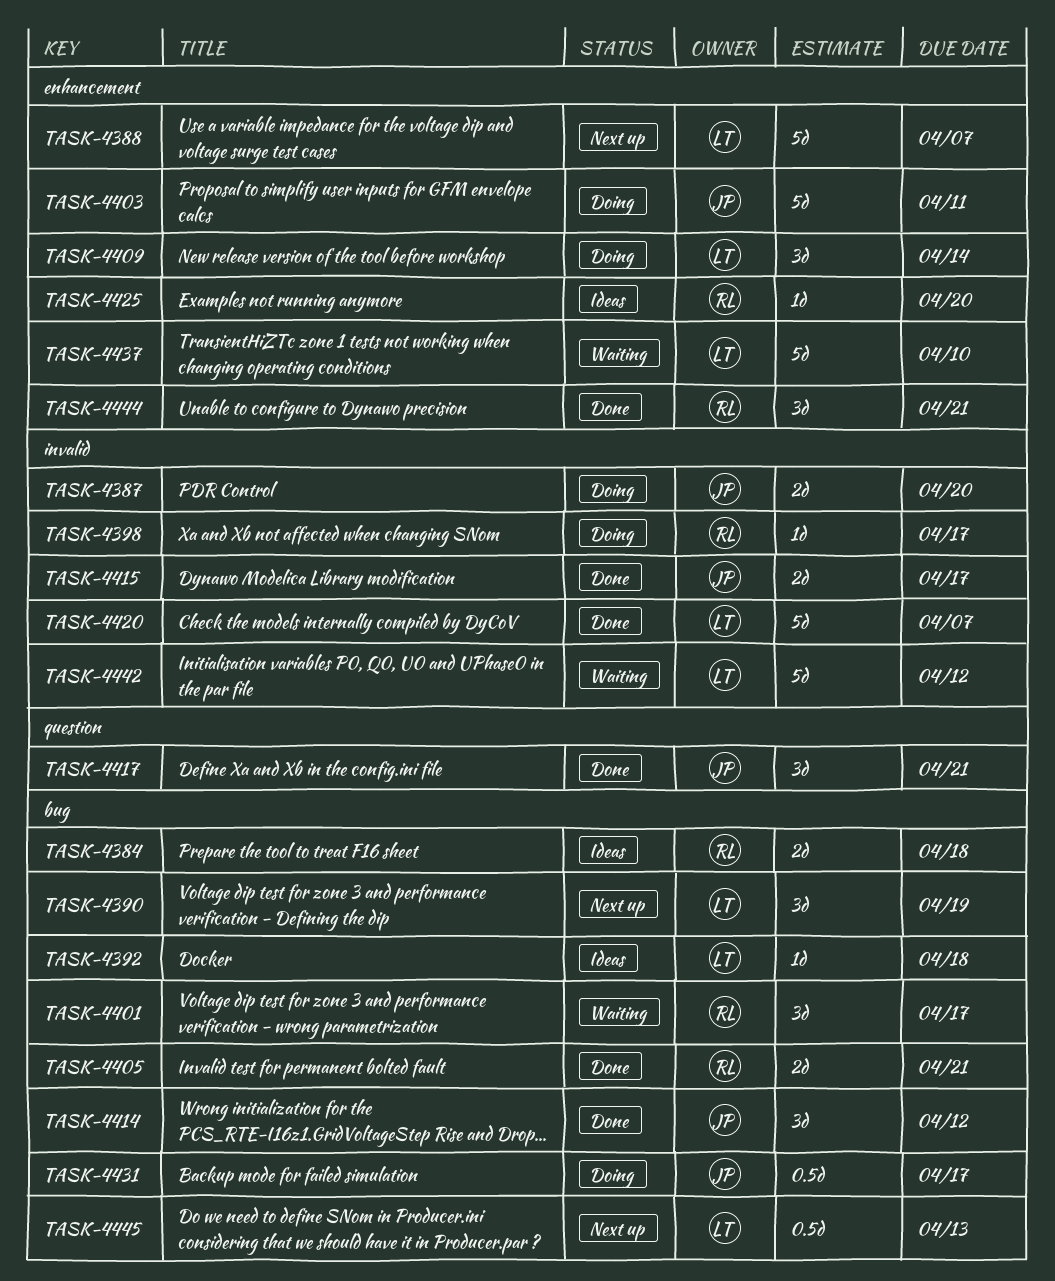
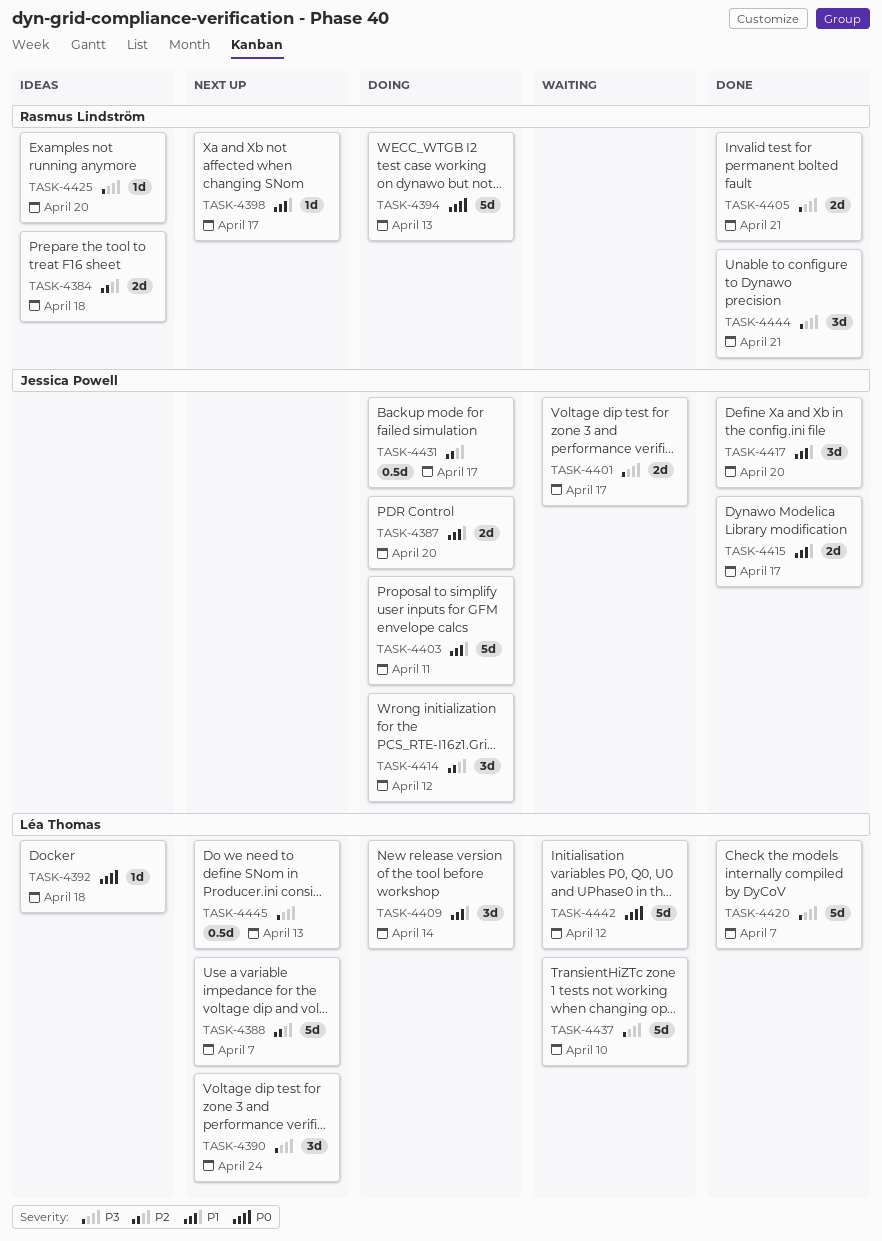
TASK-4390, due: Apr 19 -> Apr 24
TASK-4394: none -> present
TASK-4398, status: Doing -> Next up
TASK-4401, owner: Rasmus Lindström -> Jessica Powell
TASK-4401, estimate: 3d -> 2d
TASK-4414, status: Done -> Doing
TASK-4417, due: Apr 21 -> Apr 20

